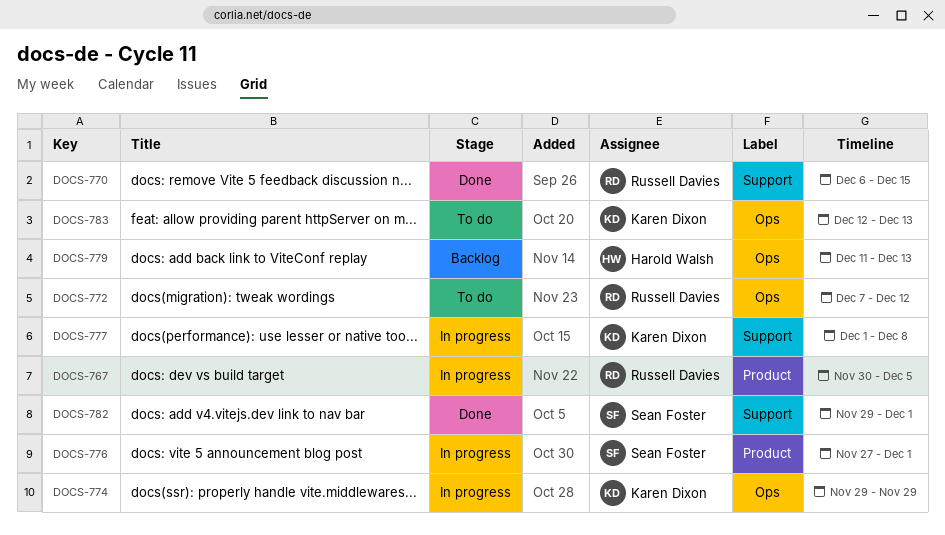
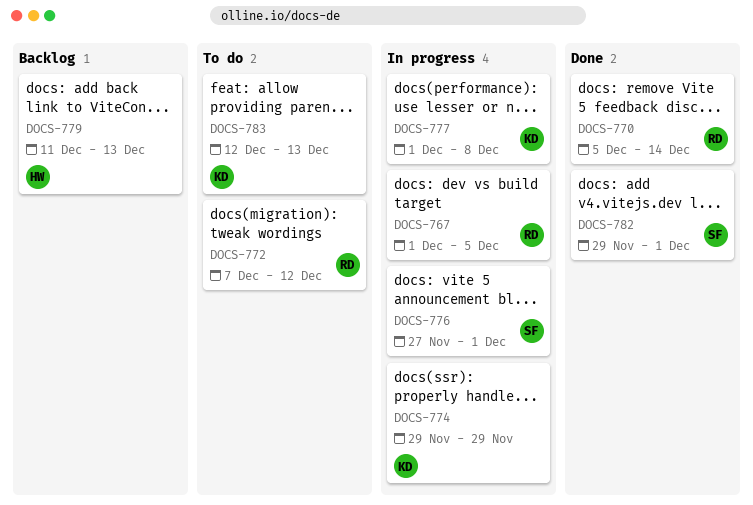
DOCS-767, start: Nov 30 -> Dec 1
DOCS-770, start: Dec 6 -> Dec 5
DOCS-770, due: Dec 15 -> Dec 14

